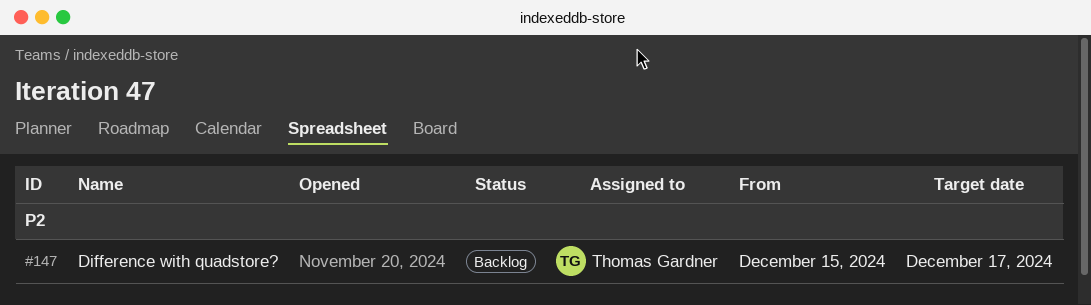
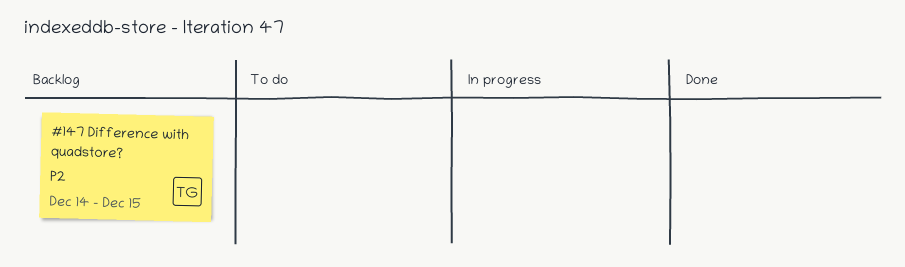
#147, start: Dec 15 -> Dec 14
#147, due: Dec 17 -> Dec 15

